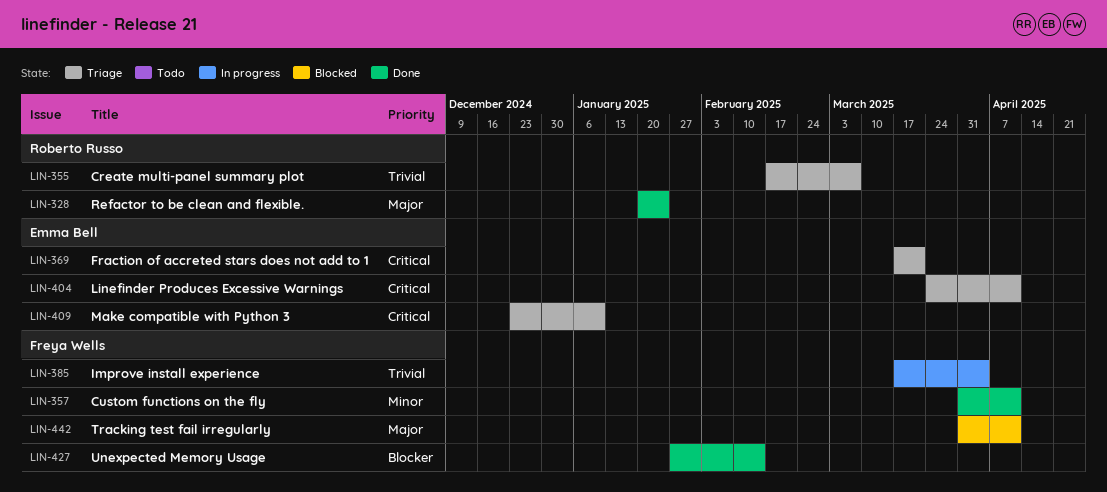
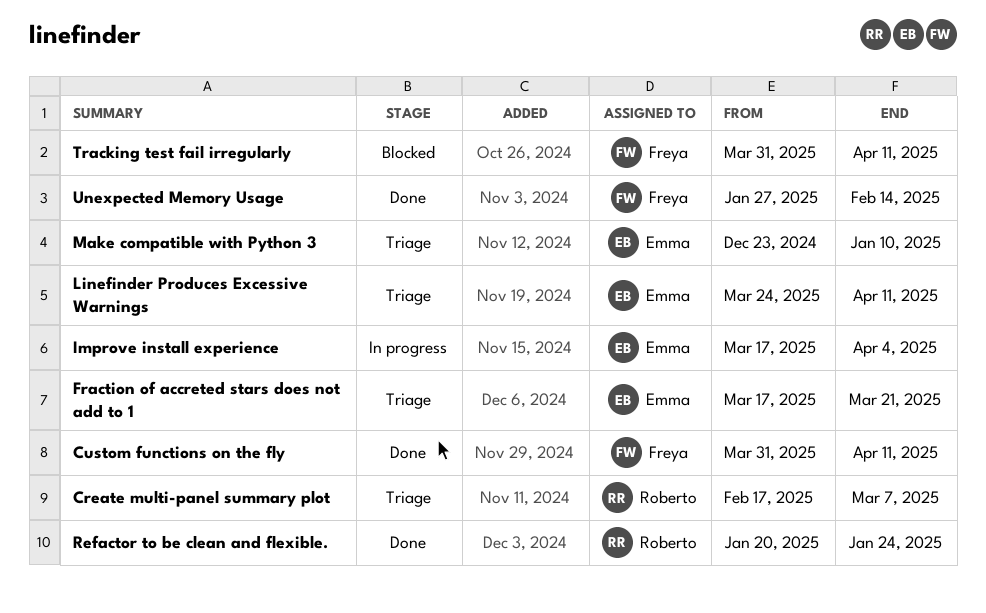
Improve install experience, owner: Freya Wells -> Emma Bell

